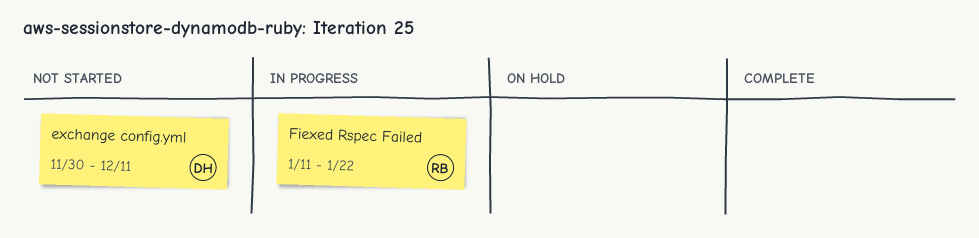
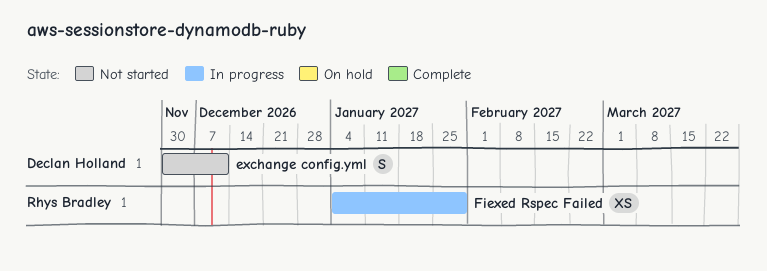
Fiexed Rspec Failed, start: Jan 11 -> Jan 4
Fiexed Rspec Failed, due: Jan 22 -> Jan 29

